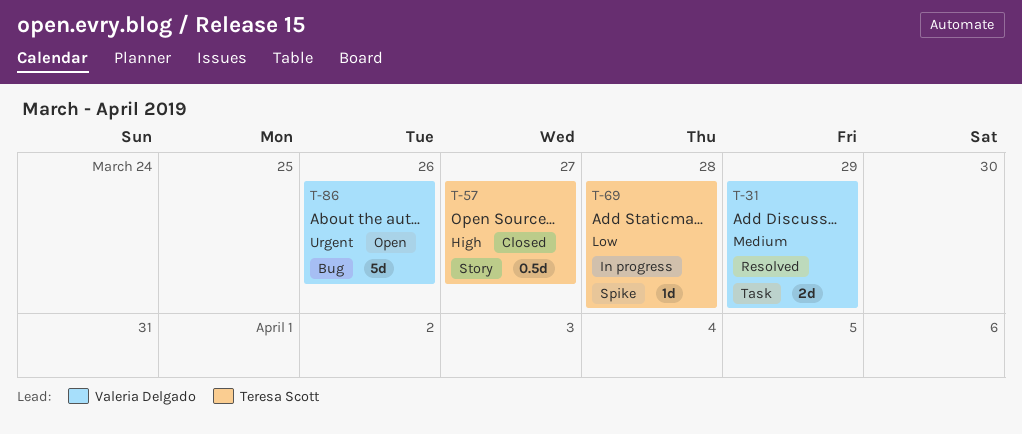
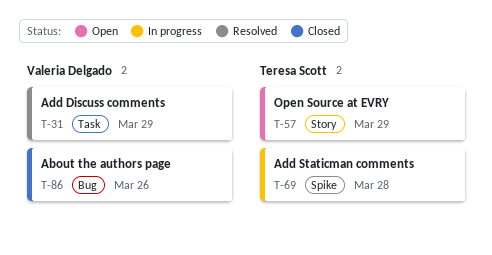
T-57, status: Closed -> Open
T-57, due: Mar 27 -> Mar 29
T-86, status: Open -> Closed

